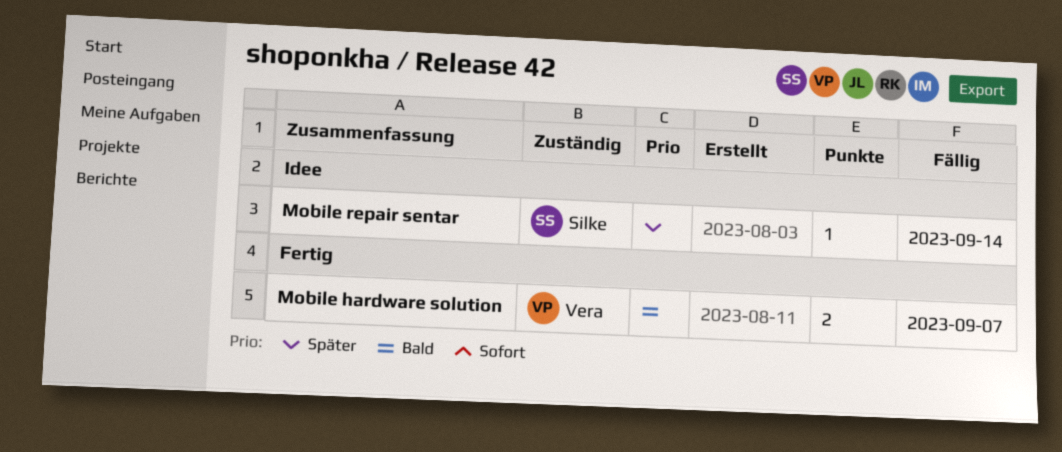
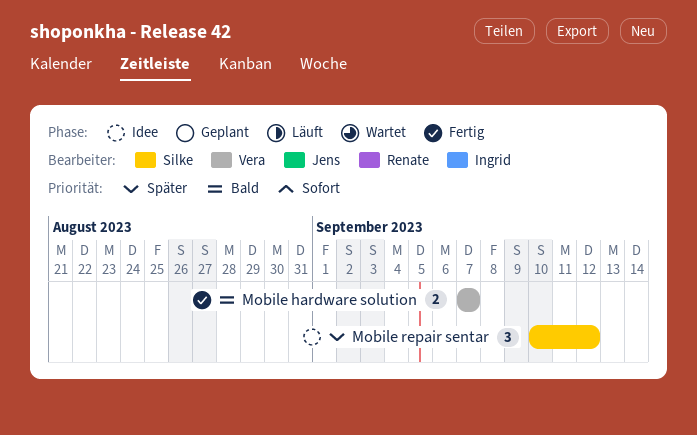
Mobile repair sentar, estimate: 1 -> 3
Mobile repair sentar, due: Sep 14 -> Sep 12

